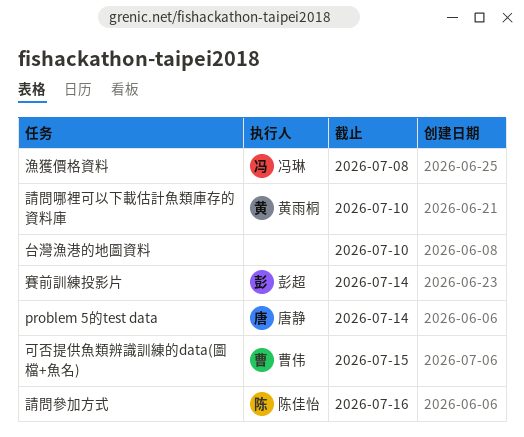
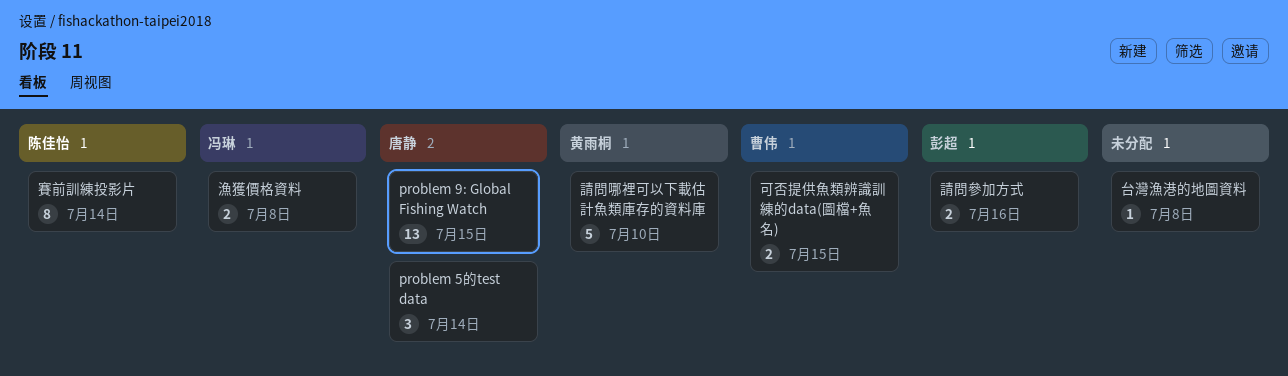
problem 9: Global Fishing Watch: none -> present
台灣漁港的地圖資料, due: Jul 10 -> Jul 8
請問參加方式, owner: 陈佳怡 -> 彭超
賽前訓練投影片, owner: 彭超 -> 陈佳怡

